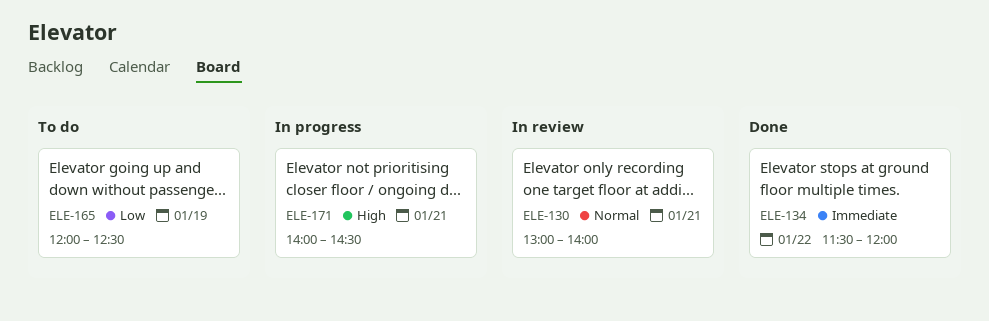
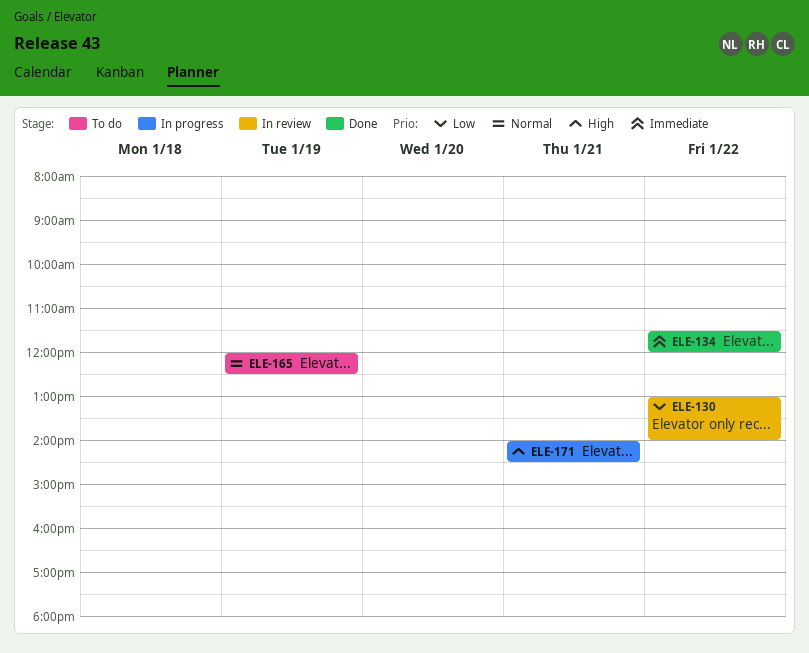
ELE-130, priority: Normal -> Low
ELE-130, day: Jan 21 -> Jan 22
ELE-165, priority: Low -> Normal

